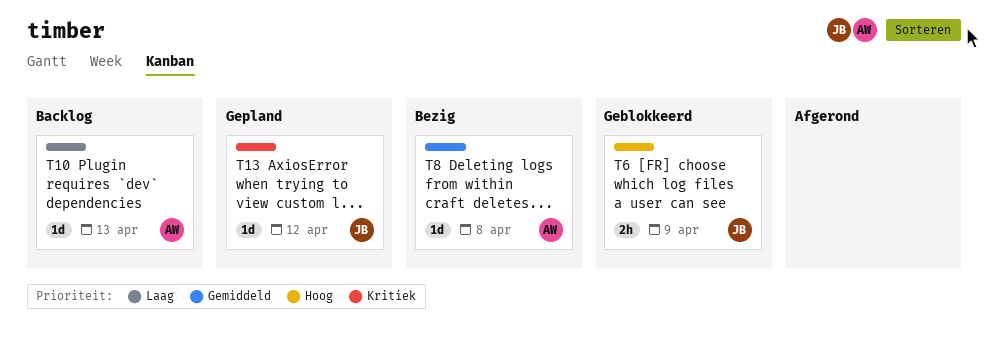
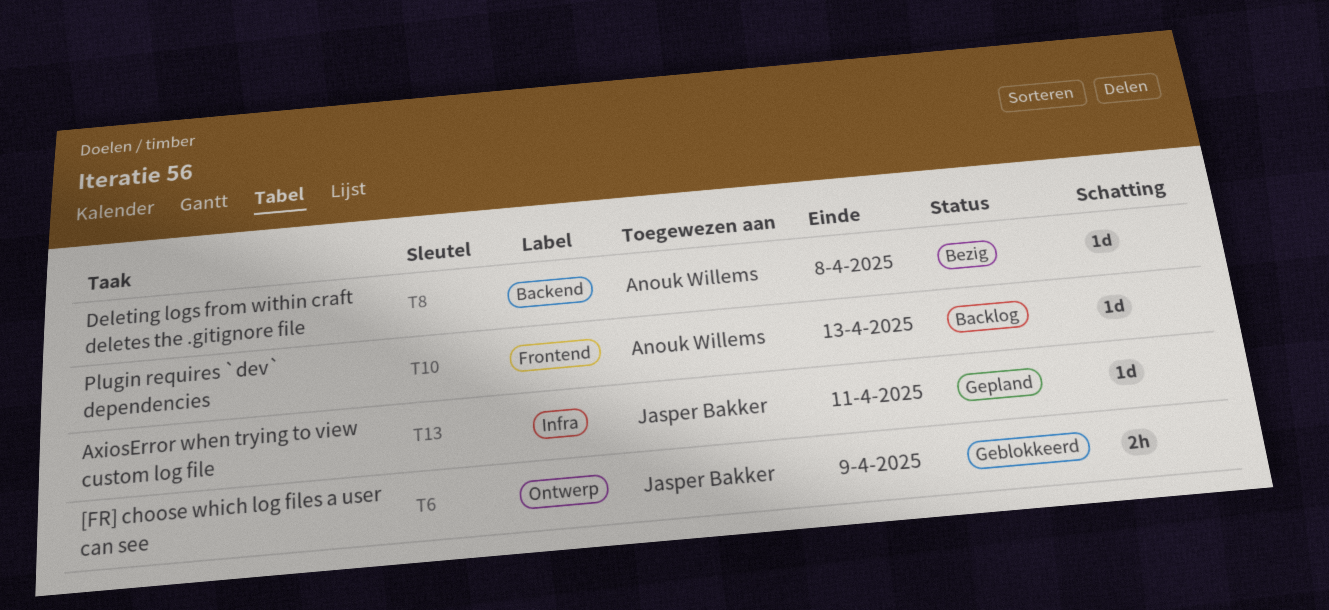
T13, due: Apr 12 -> Apr 11

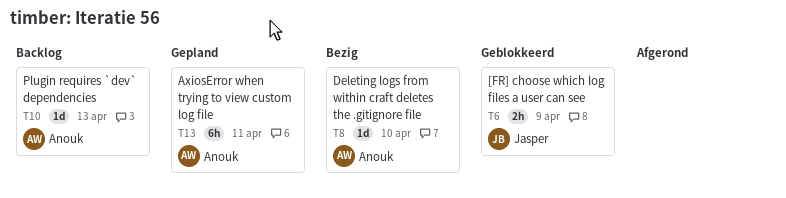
T8, due: Apr 8 -> Apr 10
T13, owner: Jasper Bakker -> Anouk Willems
T13, estimate: 1d -> 6h

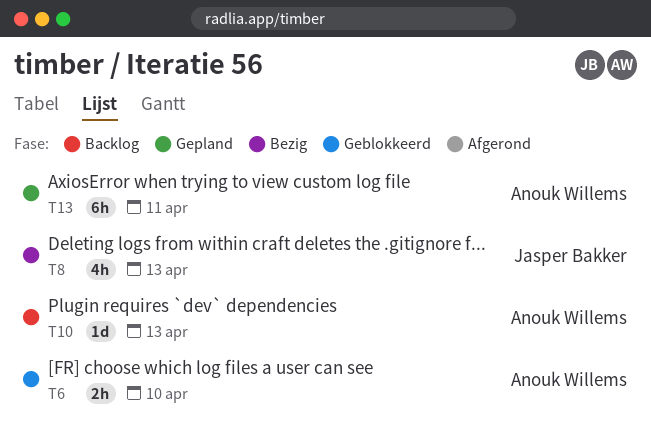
T6, owner: Jasper Bakker -> Anouk Willems
T6, due: Apr 9 -> Apr 10
T8, owner: Anouk Willems -> Jasper Bakker
T8, estimate: 1d -> 4h
T8, due: Apr 10 -> Apr 13

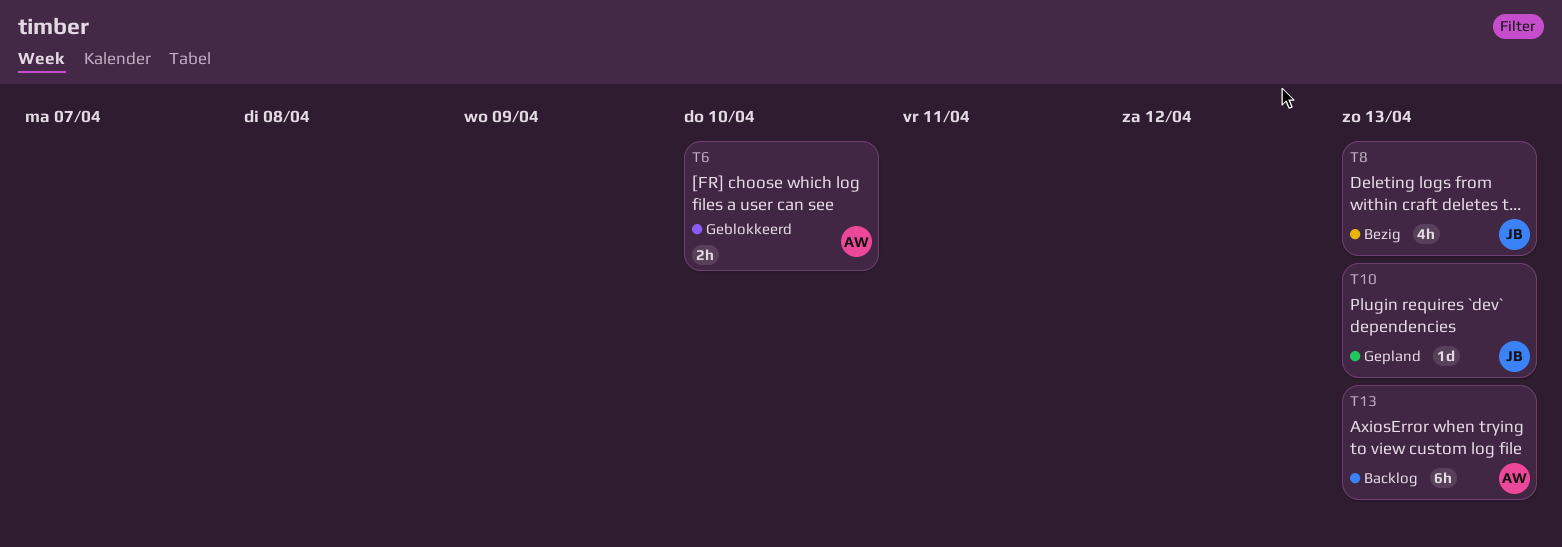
T10, status: Backlog -> Gepland
T10, owner: Anouk Willems -> Jasper Bakker
T13, status: Gepland -> Backlog
T13, due: Apr 11 -> Apr 13

